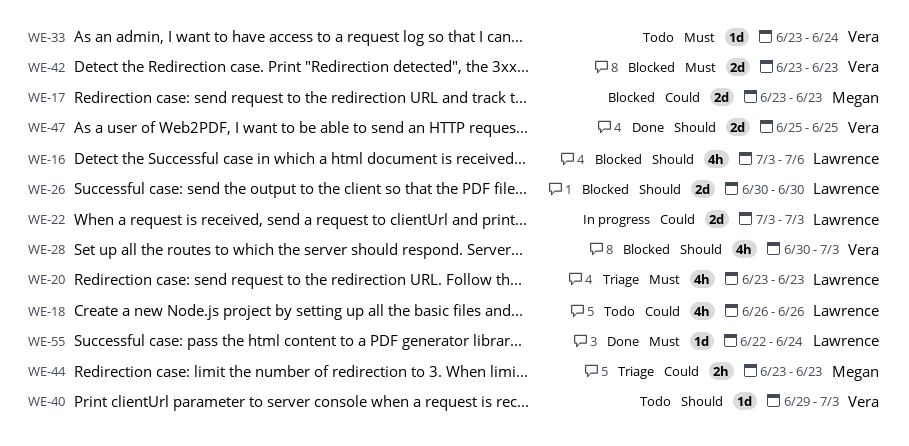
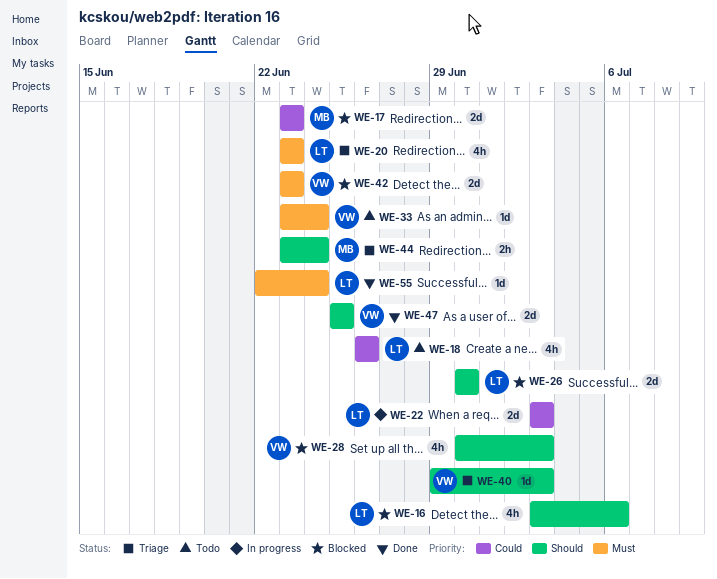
WE-40, status: Todo -> Triage
WE-44, priority: Could -> Should
WE-44, due: Jun 23 -> Jun 24

